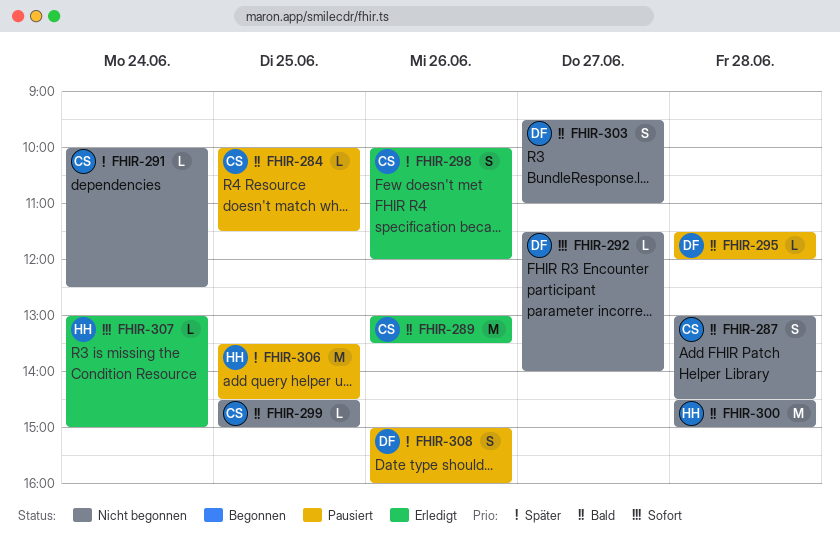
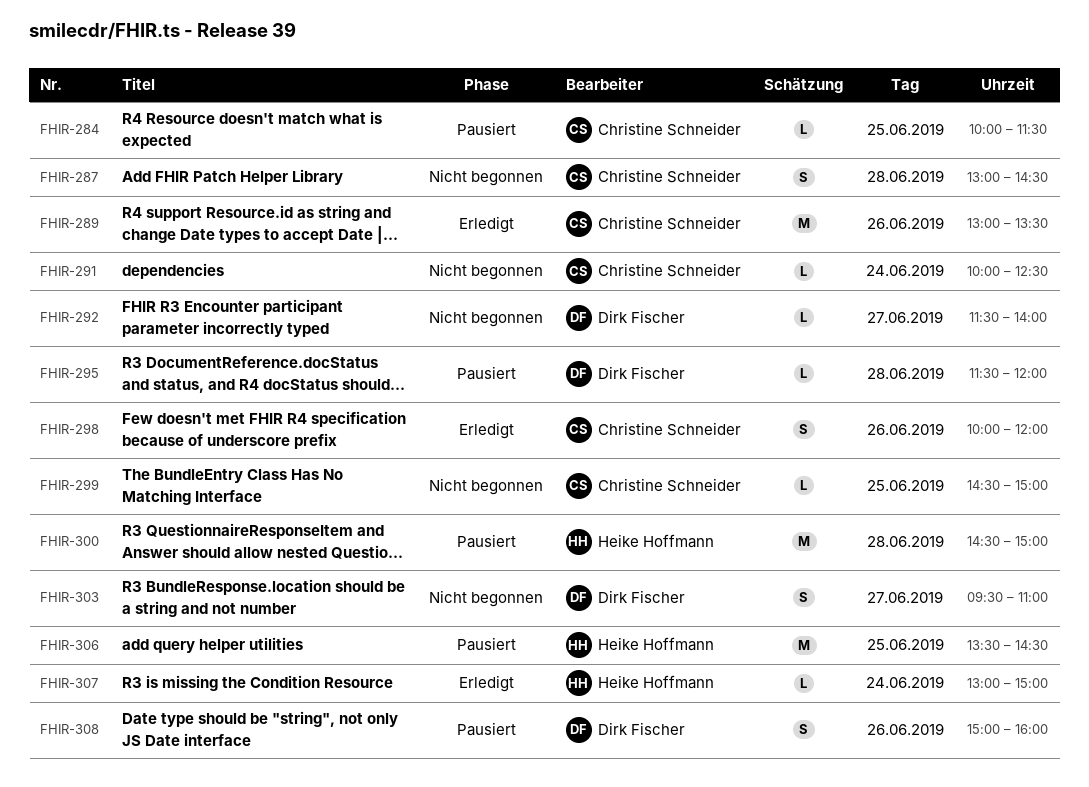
FHIR-300, status: Nicht begonnen -> Pausiert

